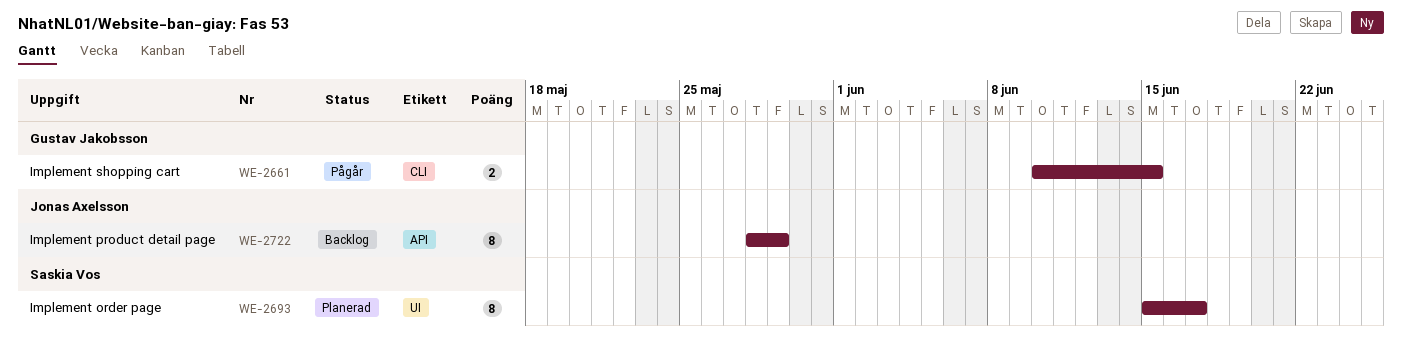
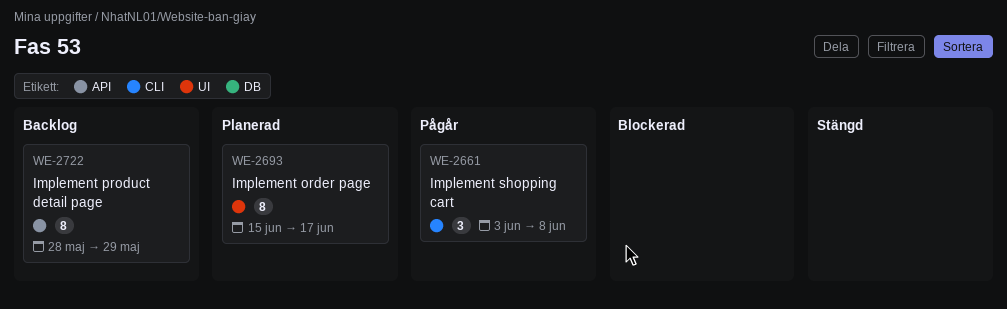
WE-2661, estimate: 2 -> 3
WE-2661, start: Jun 10 -> Jun 3
WE-2661, due: Jun 15 -> Jun 8

